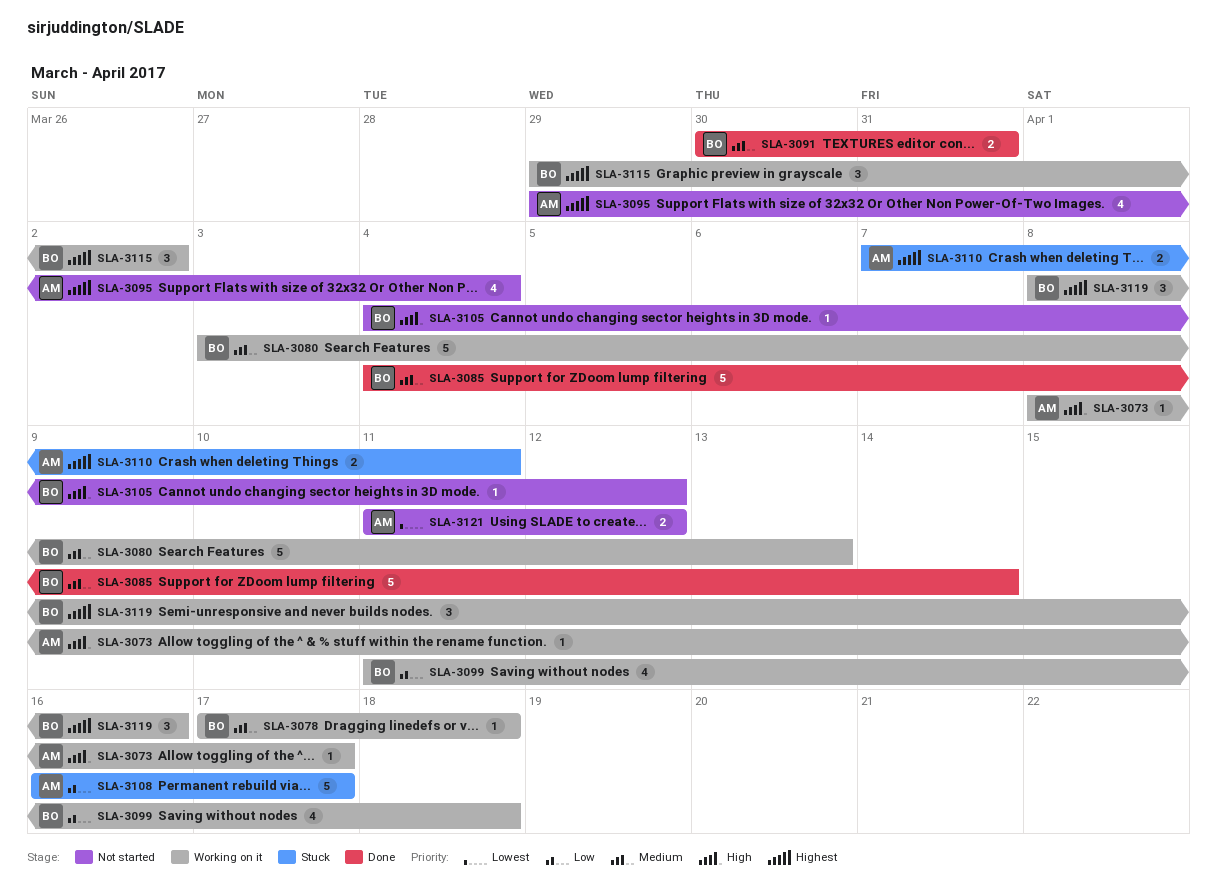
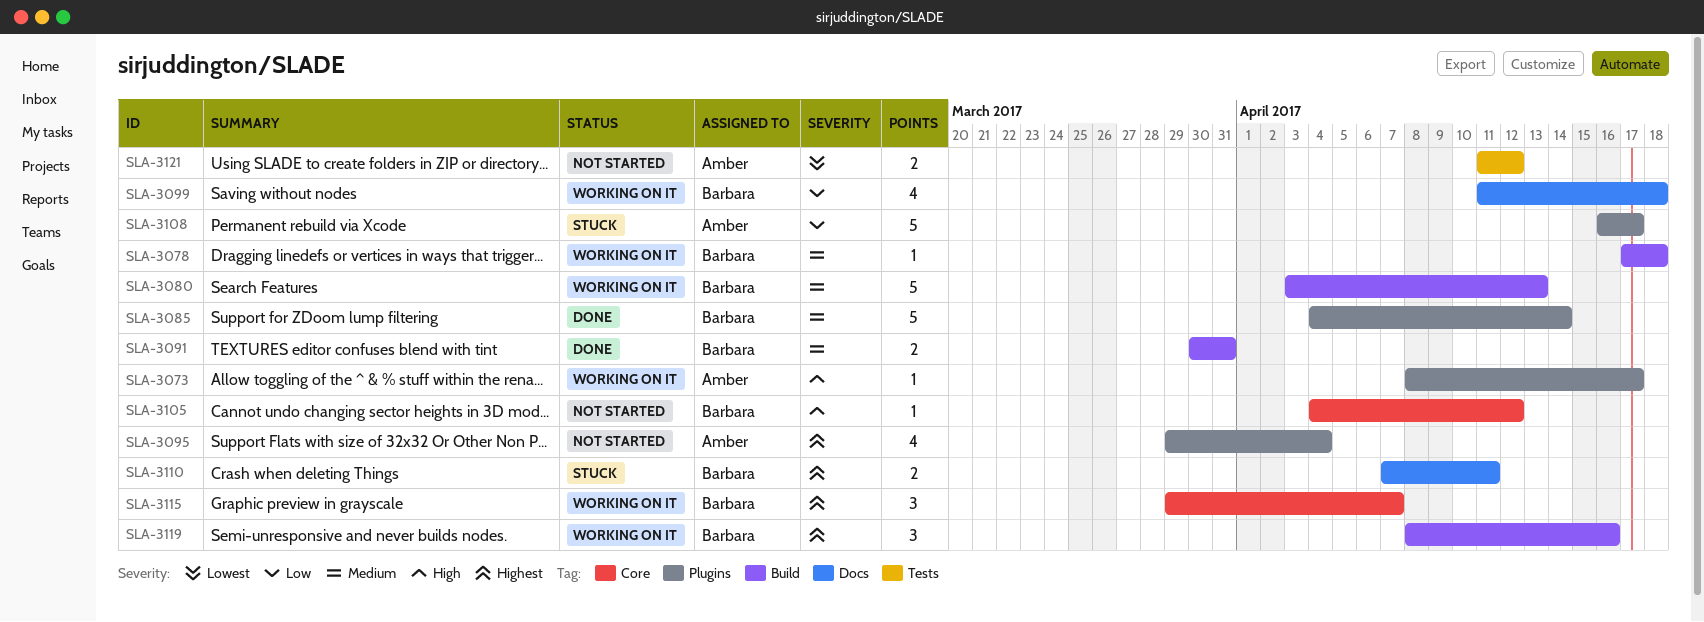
SLA-3110, owner: Amber -> Barbara
SLA-3115, due: Apr 2 -> Apr 7

